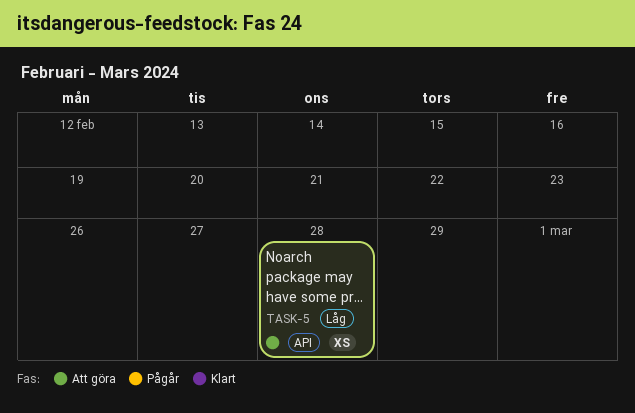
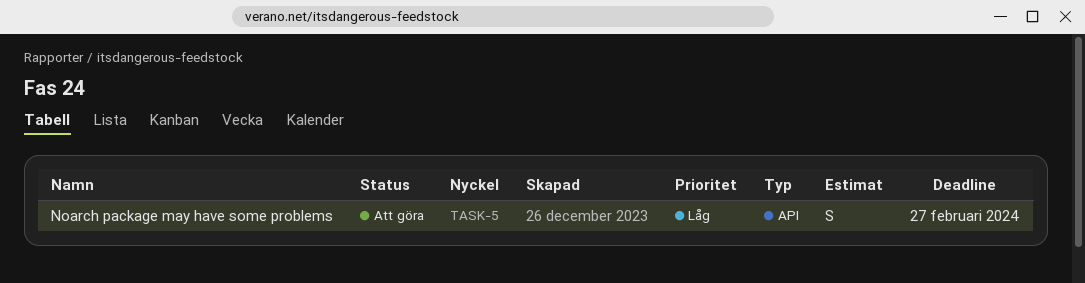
TASK-5, estimate: XS -> S
TASK-5, due: Feb 28 -> Feb 27

